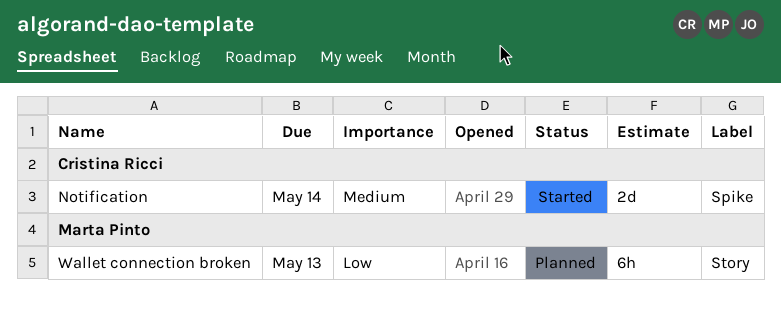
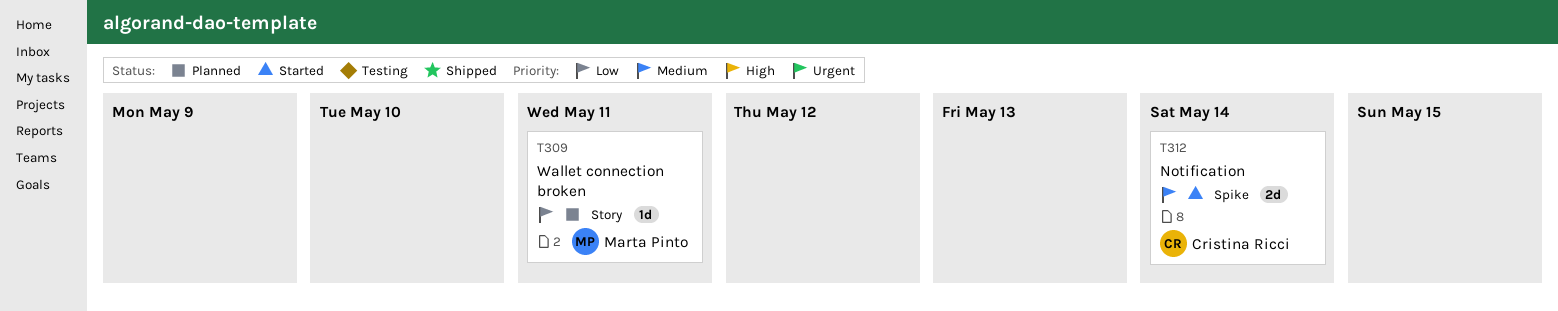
Wallet connection broken, estimate: 6h -> 1d
Wallet connection broken, due: May 13 -> May 11

